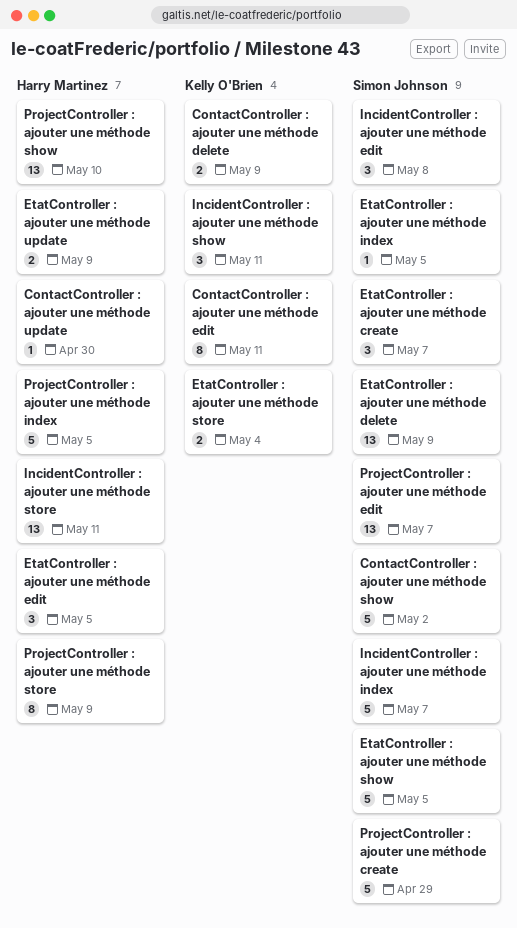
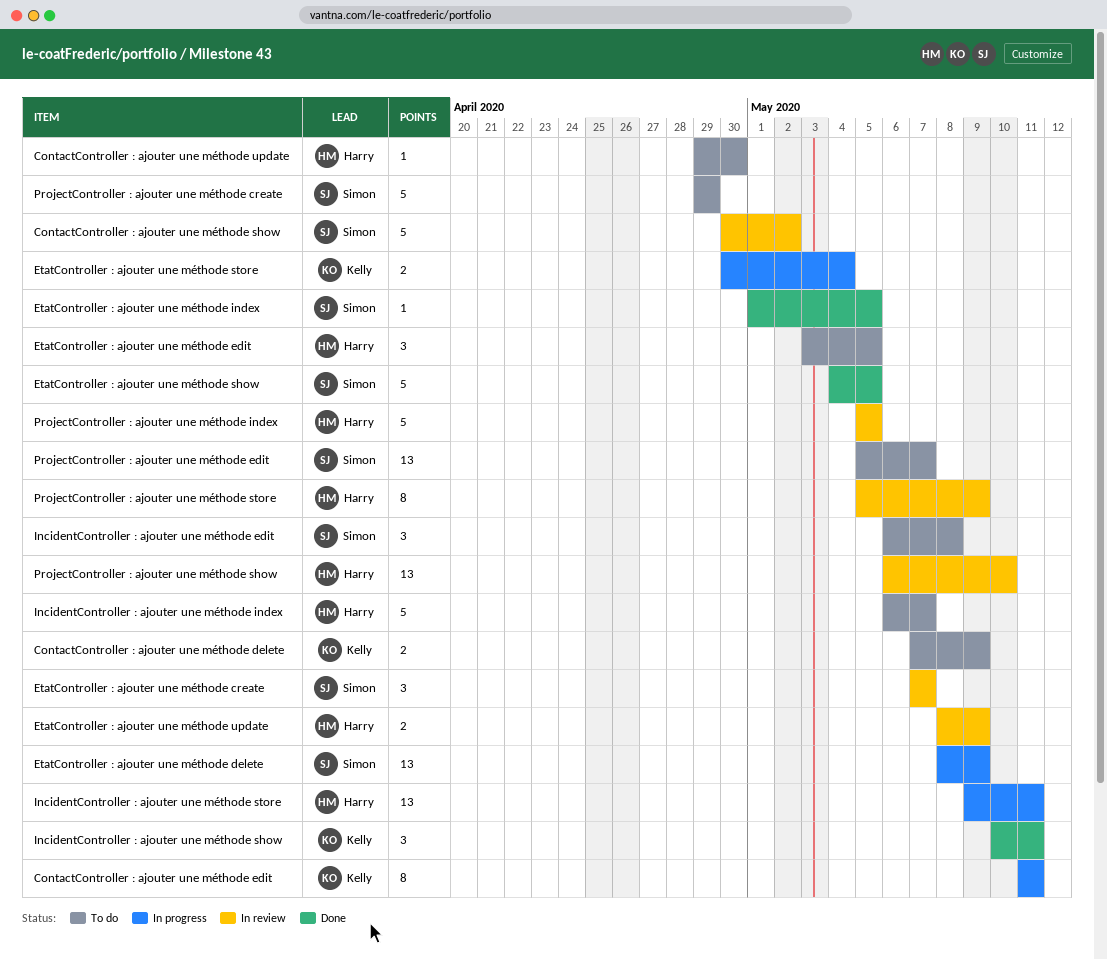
IncidentController : ajouter une méthode index, owner: Simon Johnson -> Harry Martinez

